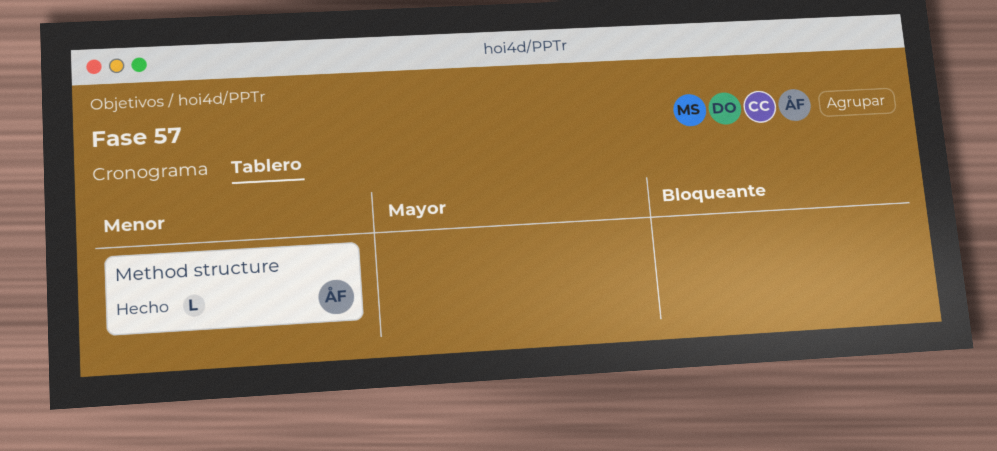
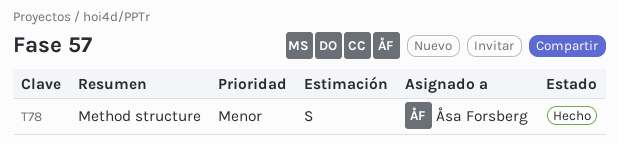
Method structure, estimate: L -> S

